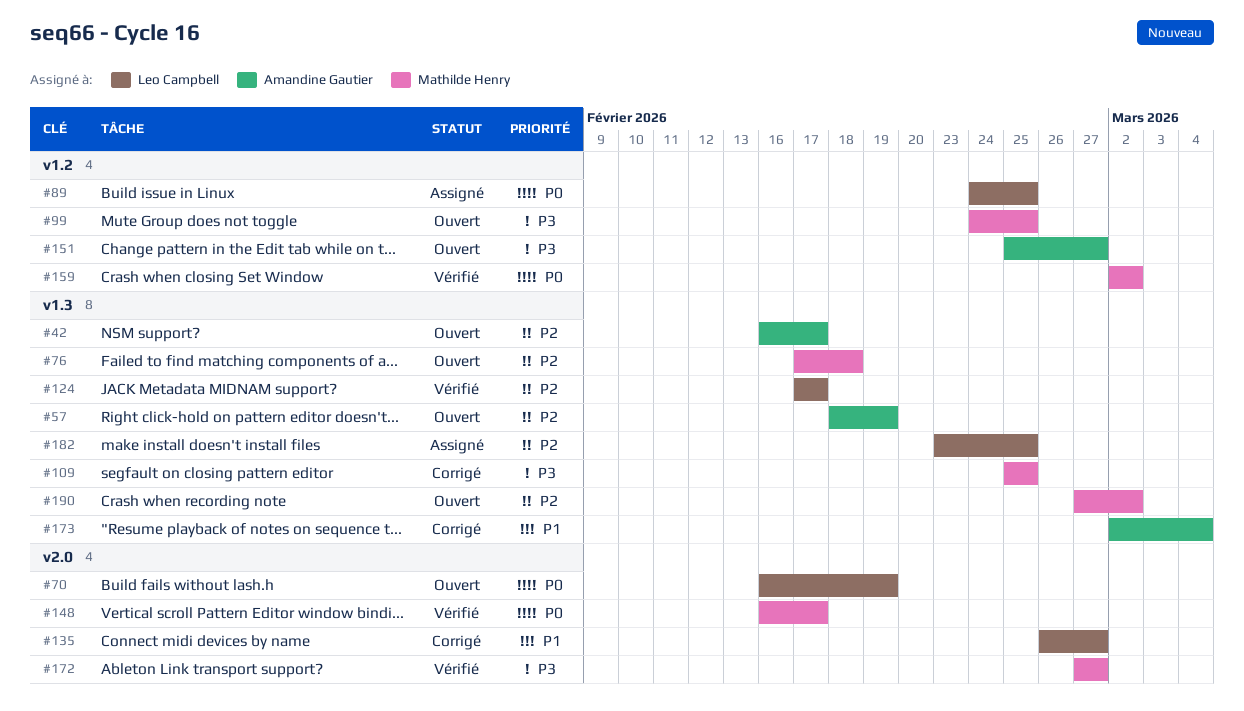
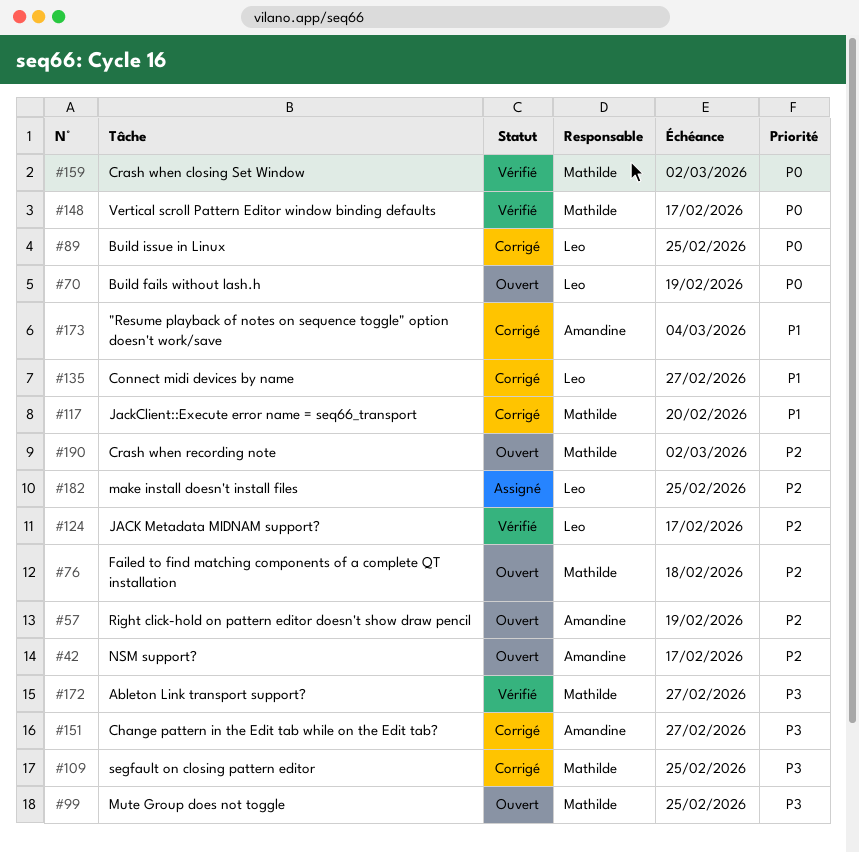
#89, status: Assigné -> Corrigé
#117: none -> present
#151, status: Ouvert -> Corrigé

